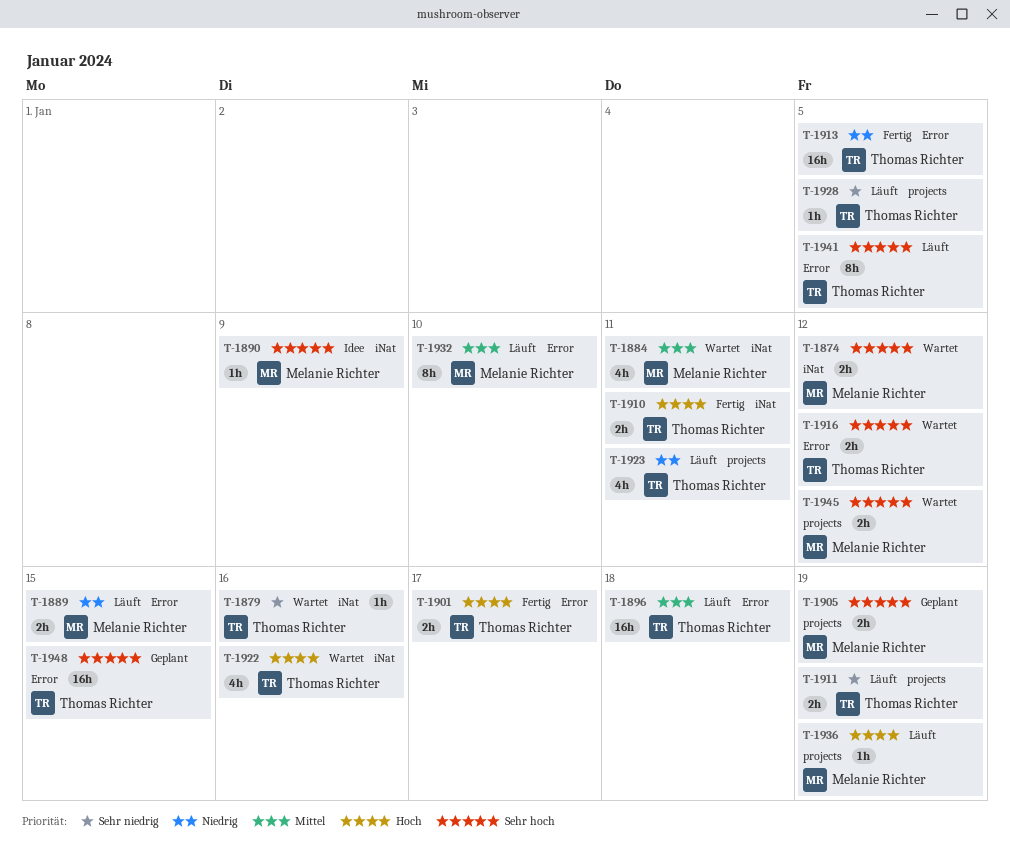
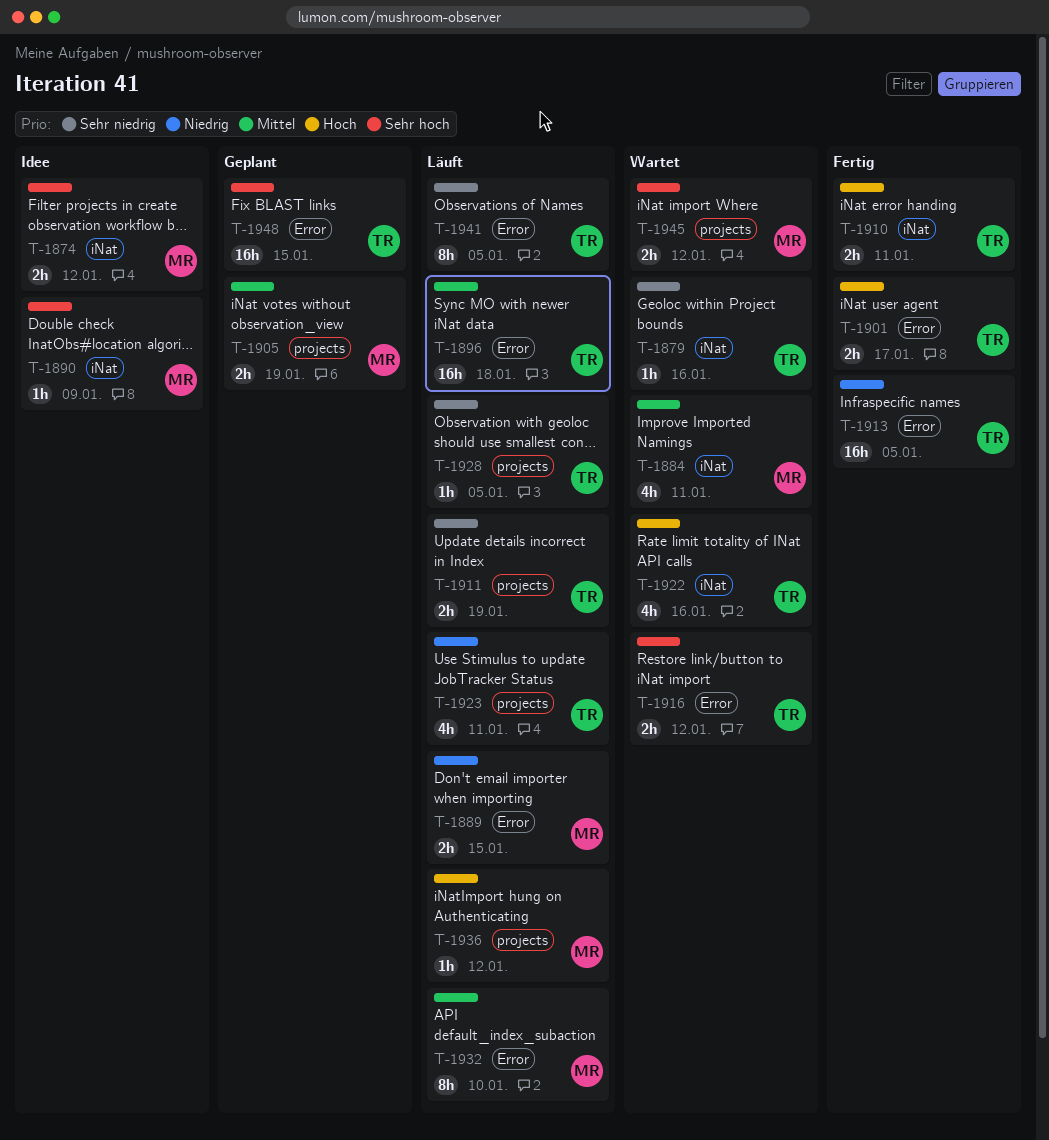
T-1874, status: Wartet -> Idee
T-1905, priority: Sehr hoch -> Mittel
T-1936, due: Jan 19 -> Jan 12
T-1941, priority: Sehr hoch -> Sehr niedrig

